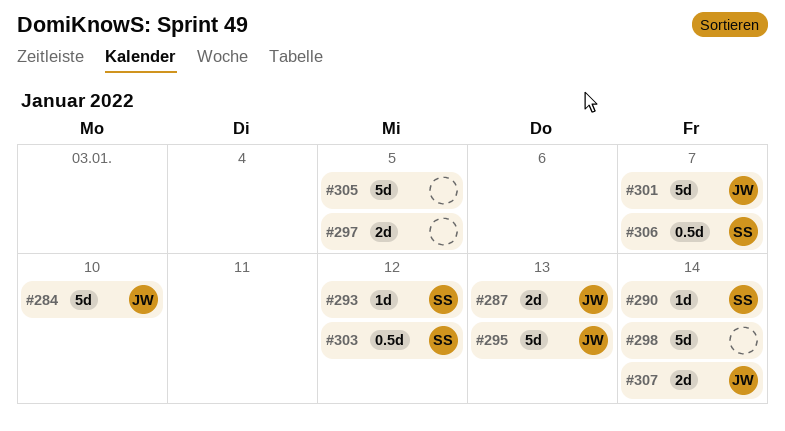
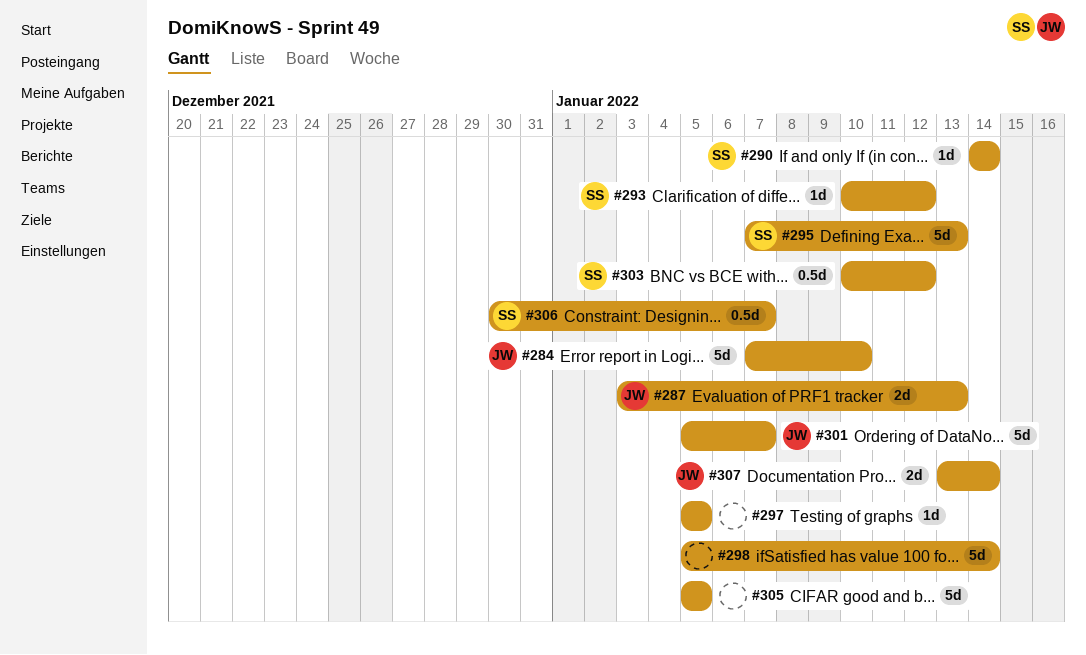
#295, owner: JW -> SS
#297, estimate: 2d -> 1d

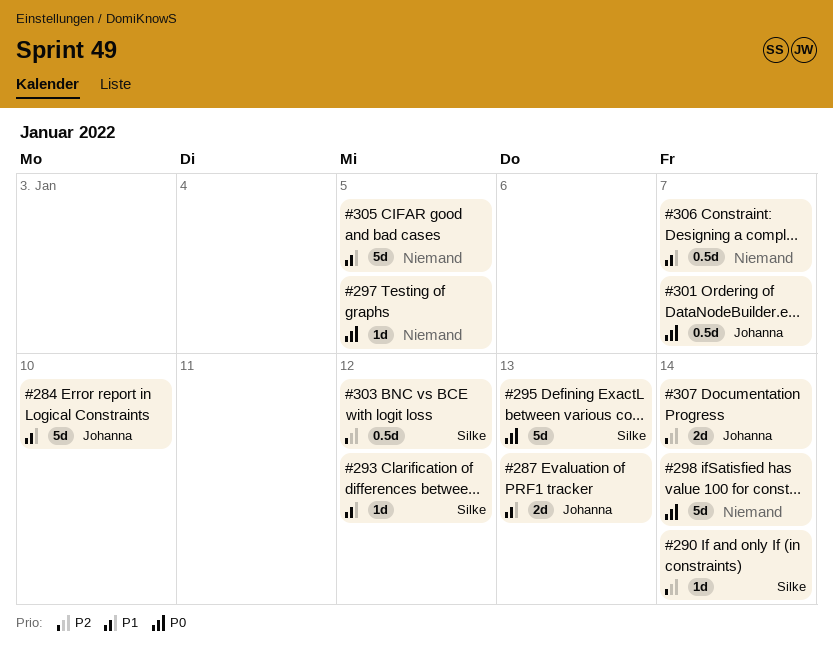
#301, estimate: 5d -> 0.5d
#306, owner: Silke -> none

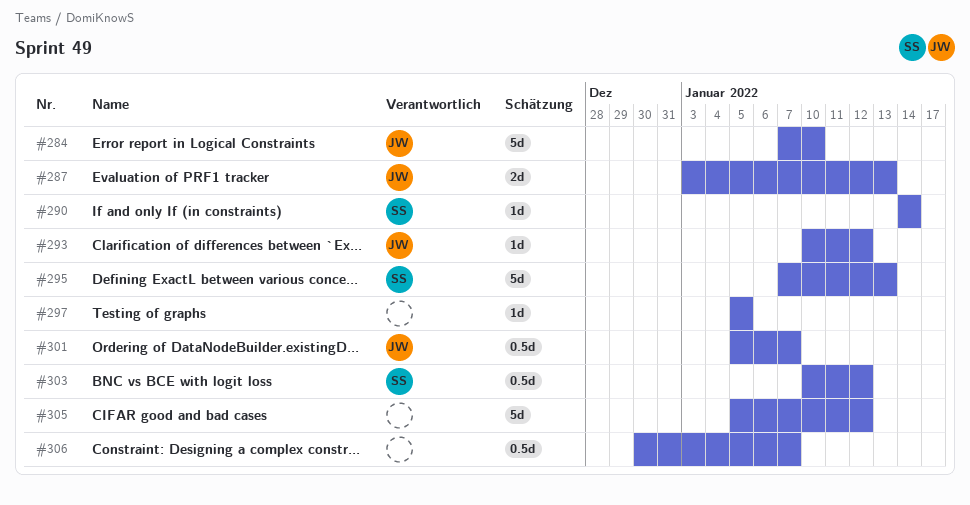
#293, owner: Silke -> Johanna
#298: present -> none
#305, due: Jan 5 -> Jan 12
#307: present -> none

